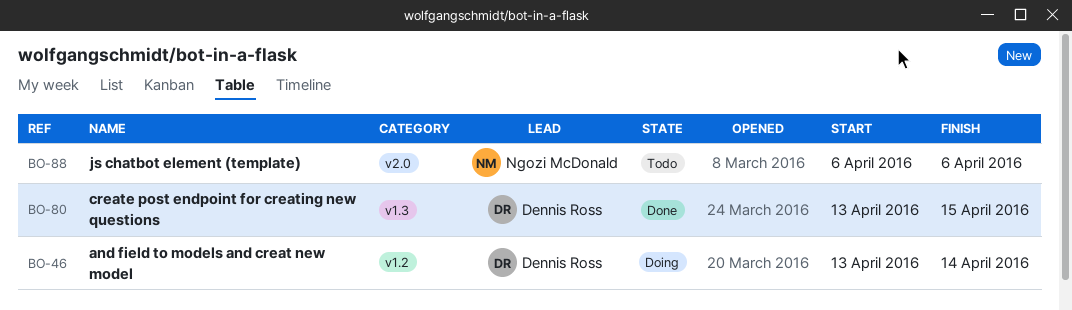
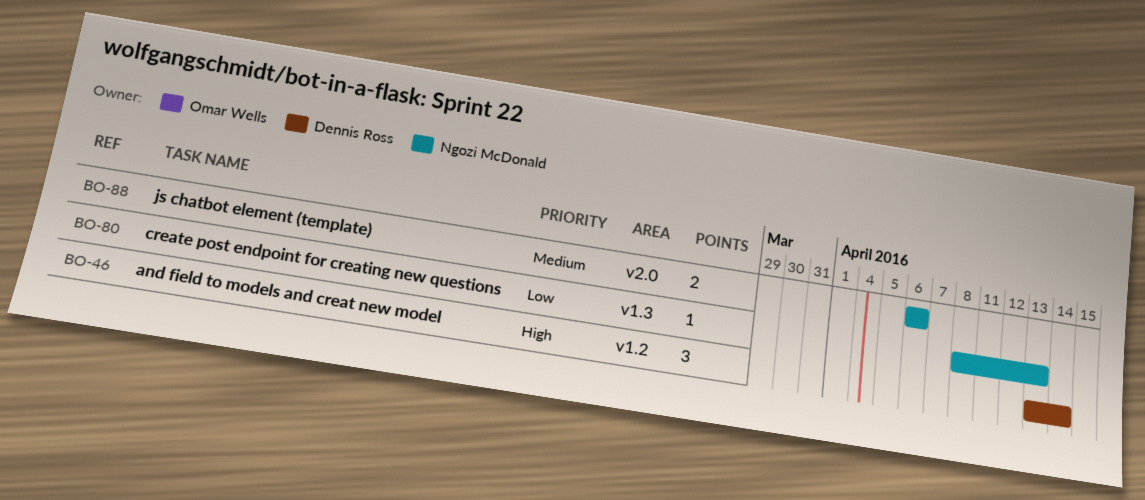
BO-80, owner: Dennis Ross -> Ngozi McDonald
BO-80, start: Apr 13 -> Apr 8
BO-80, due: Apr 15 -> Apr 13

